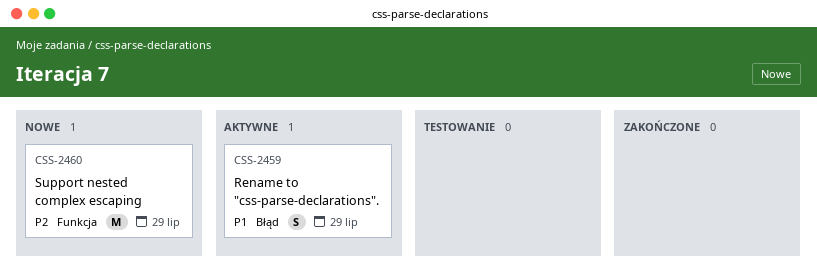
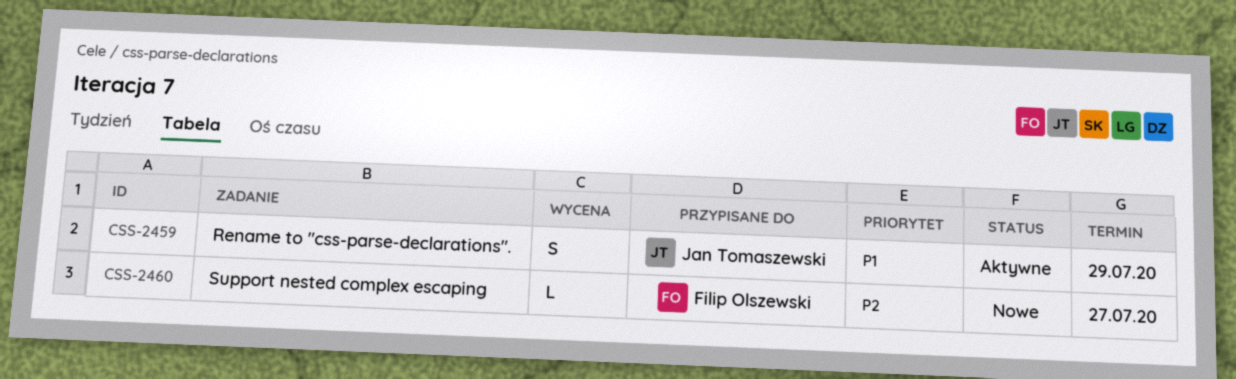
CSS-2460, estimate: M -> L
CSS-2460, due: Jul 29 -> Jul 27

